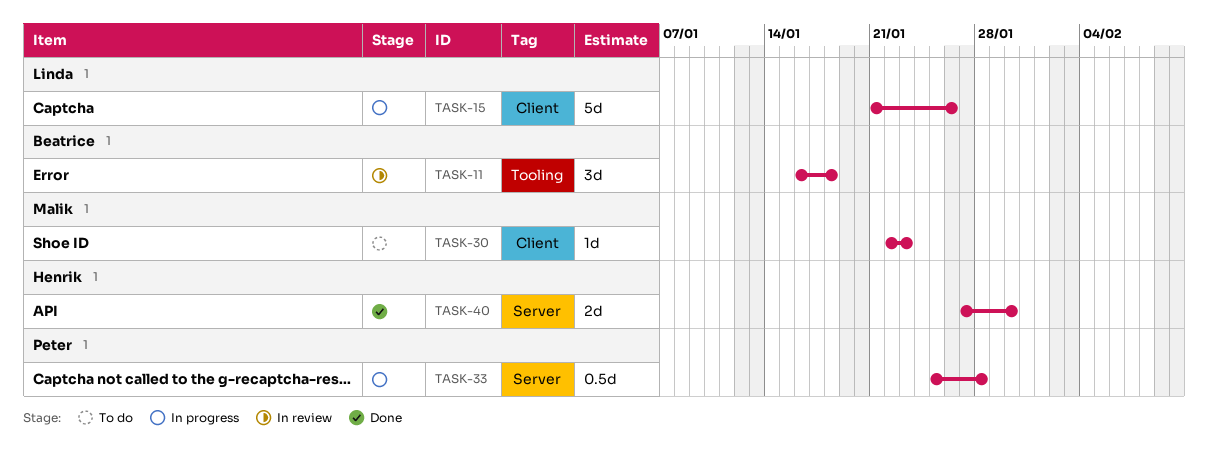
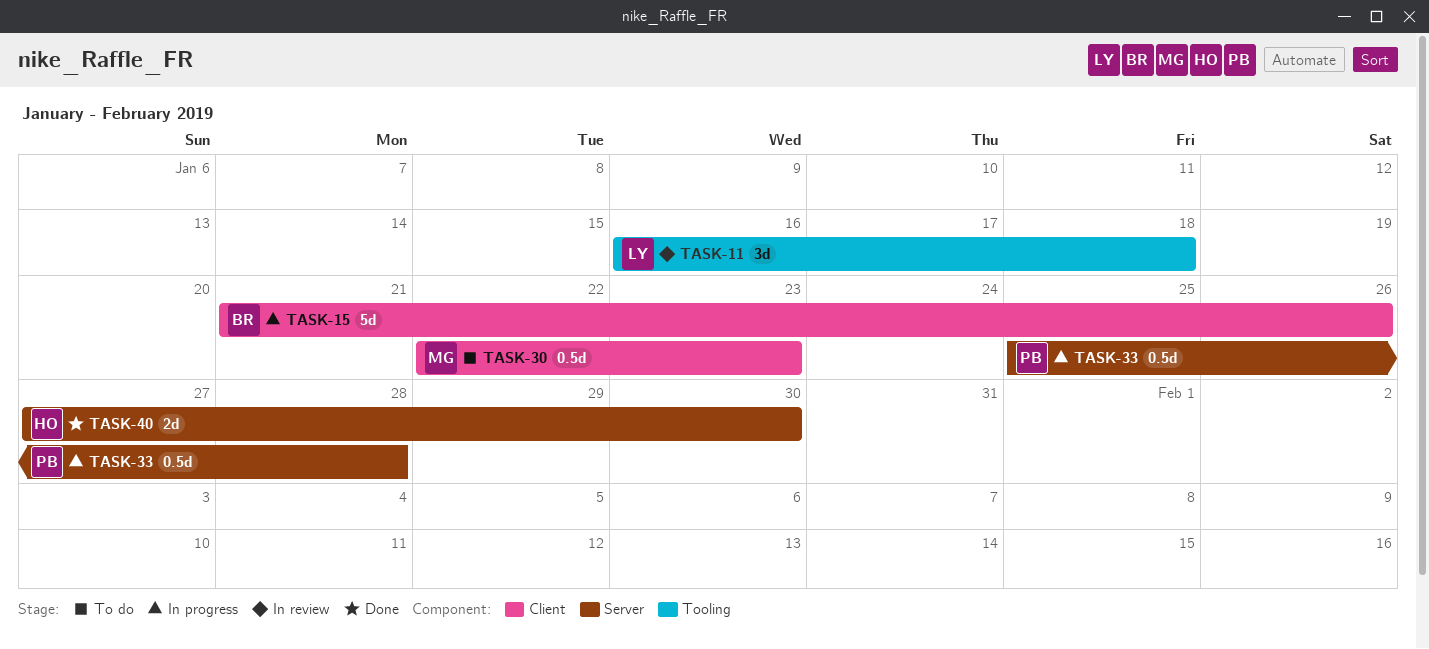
TASK-11, owner: Beatrice -> Linda
TASK-15, owner: Linda -> Beatrice
TASK-30, estimate: 1d -> 0.5d

